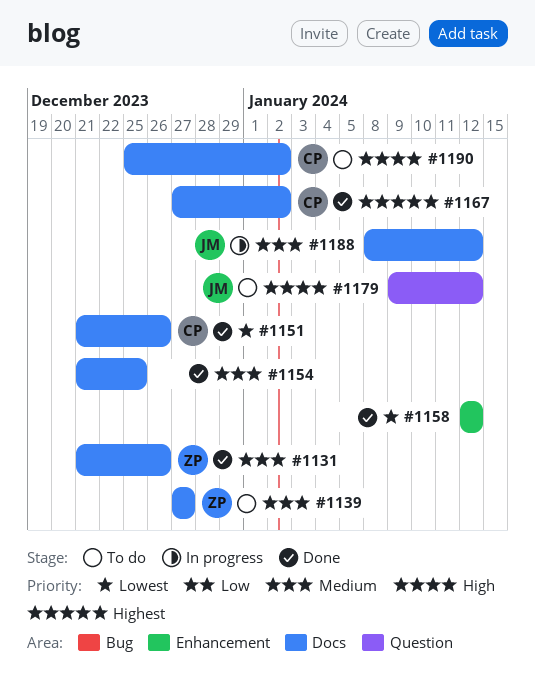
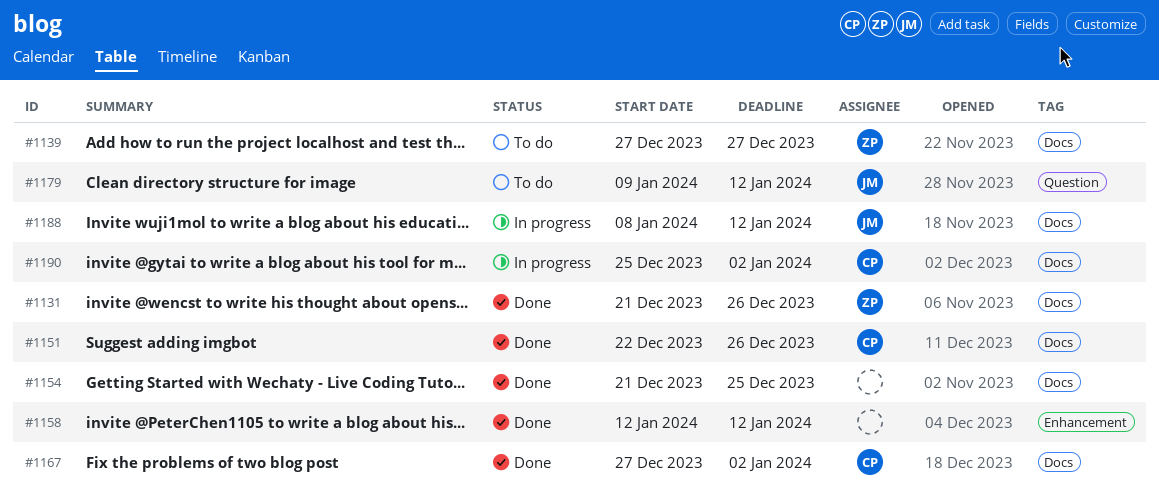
#1151, start: Dec 21 -> Dec 22
#1190, status: To do -> In progress

